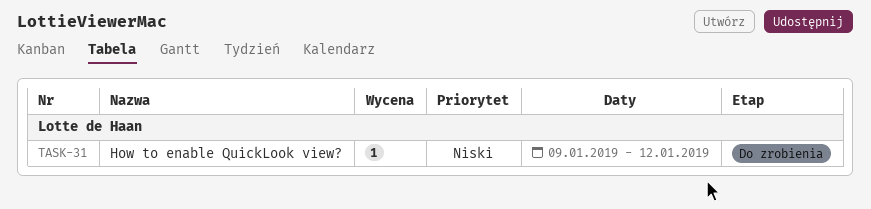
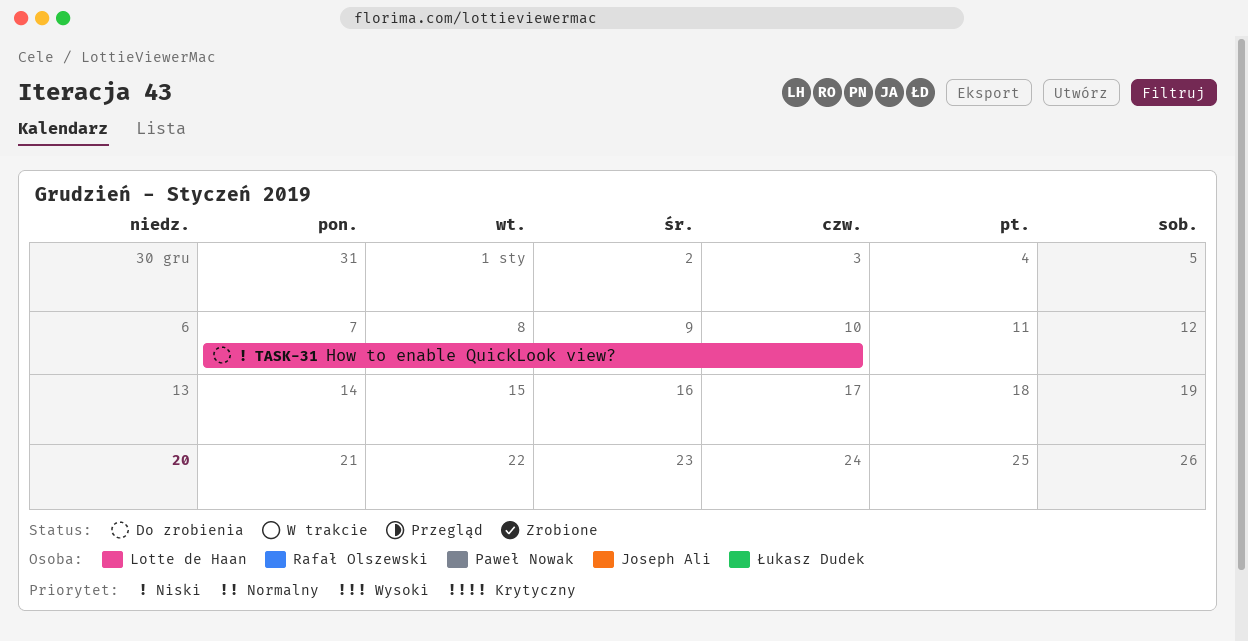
TASK-31, start: Jan 9 -> Jan 7
TASK-31, due: Jan 12 -> Jan 10

